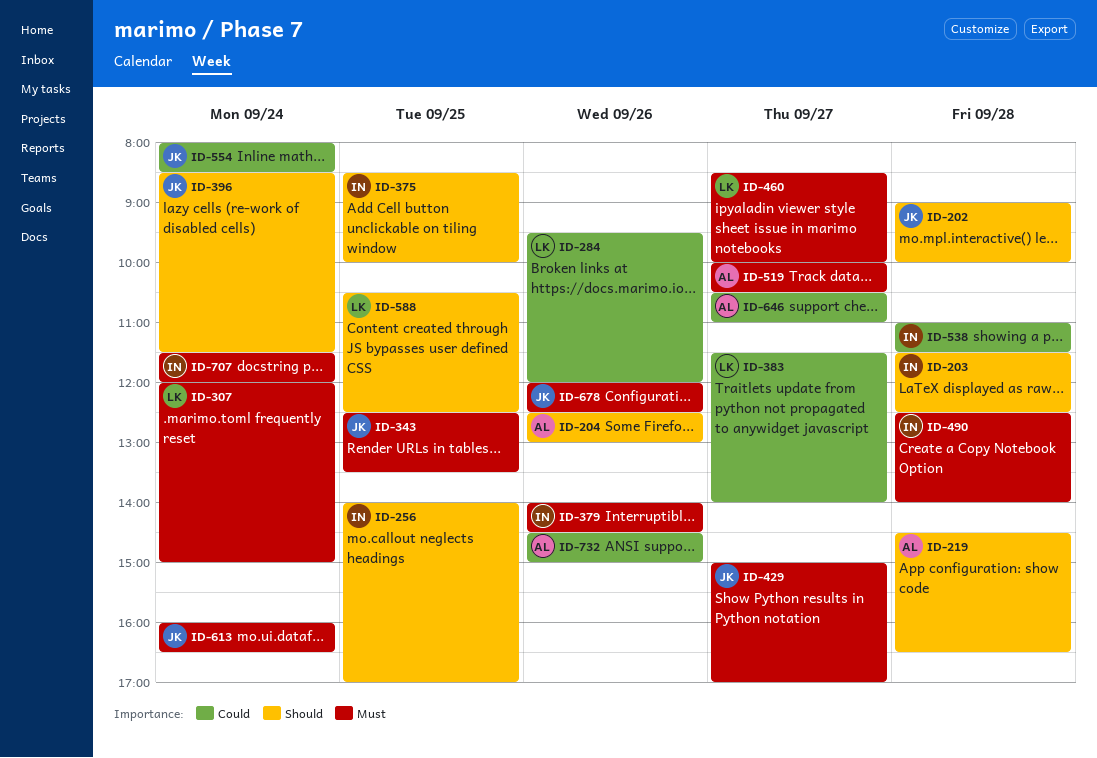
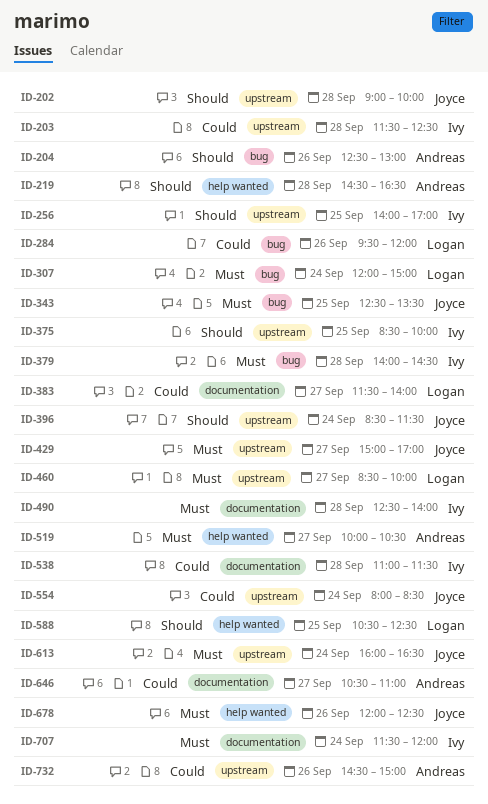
ID-203, priority: Should -> Could
ID-379, day: Sep 26 -> Sep 28

